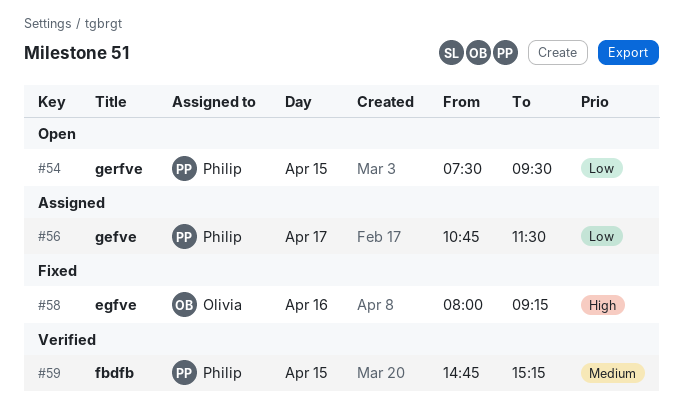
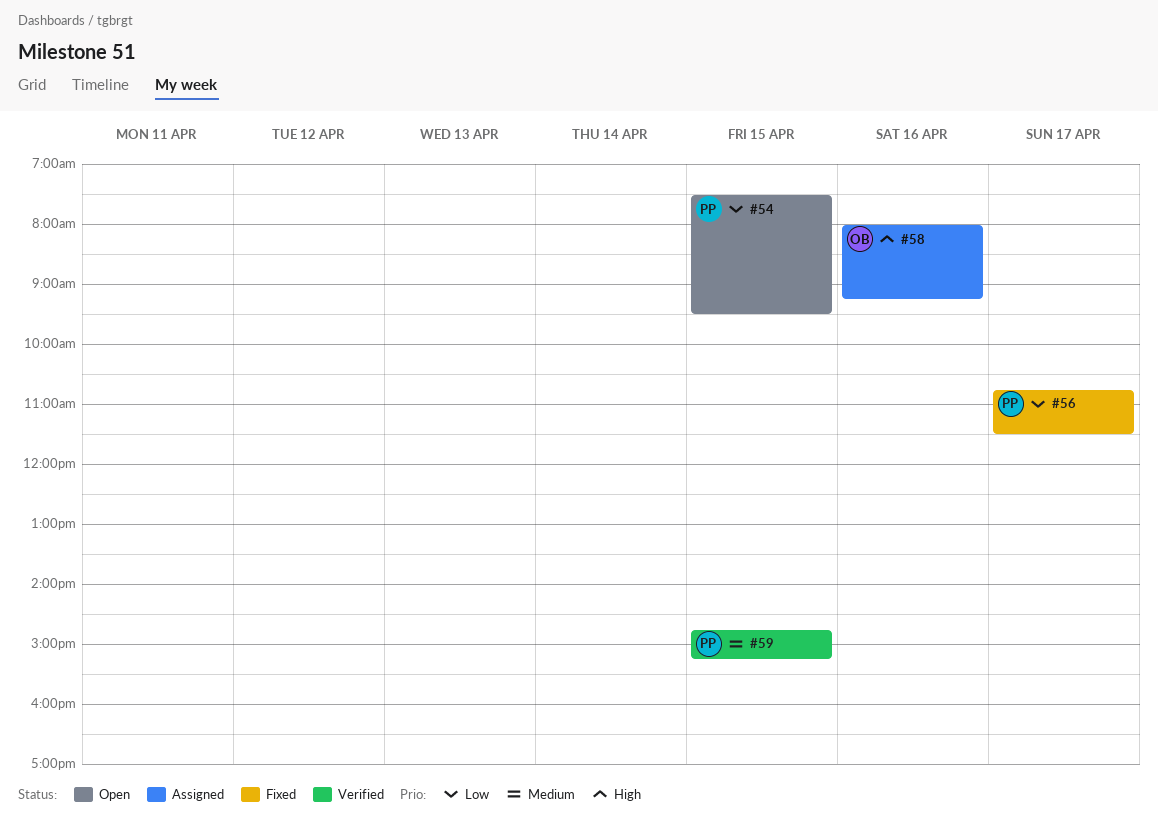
#56, status: Assigned -> Fixed
#58, status: Fixed -> Assigned

